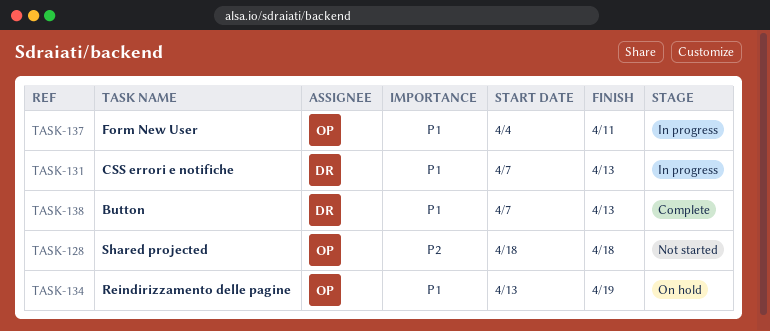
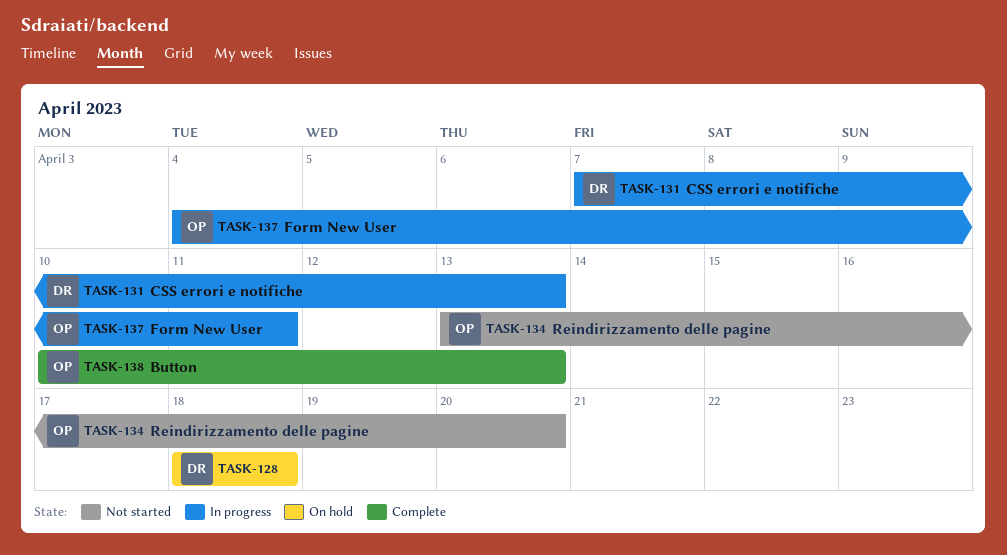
TASK-128, status: Not started -> On hold
TASK-128, owner: OP -> DR
TASK-134, status: On hold -> Not started
TASK-134, due: Apr 19 -> Apr 20
TASK-138, owner: DR -> OP
TASK-138, start: Apr 7 -> Apr 10

